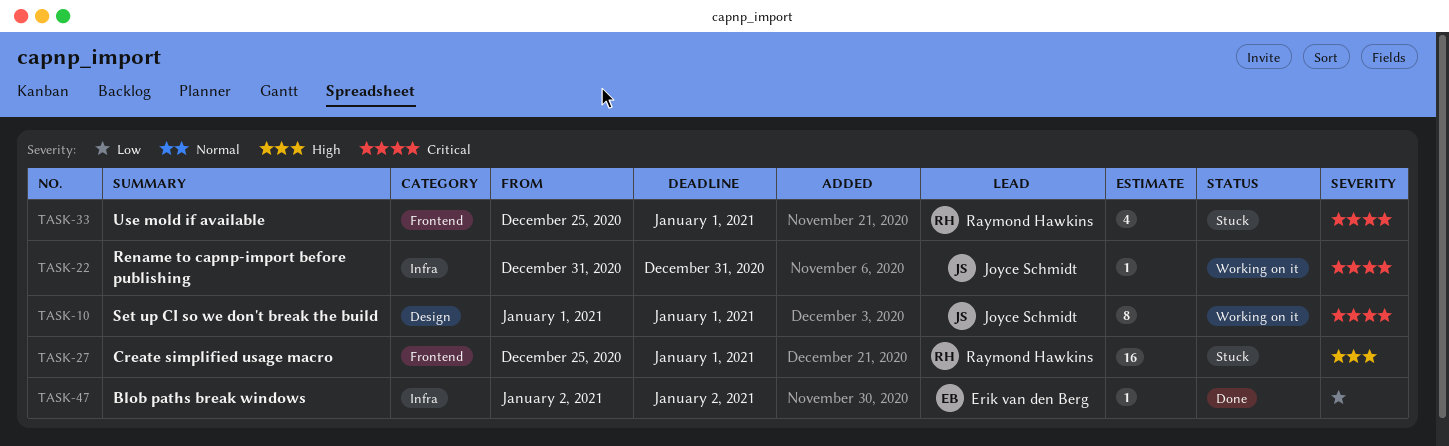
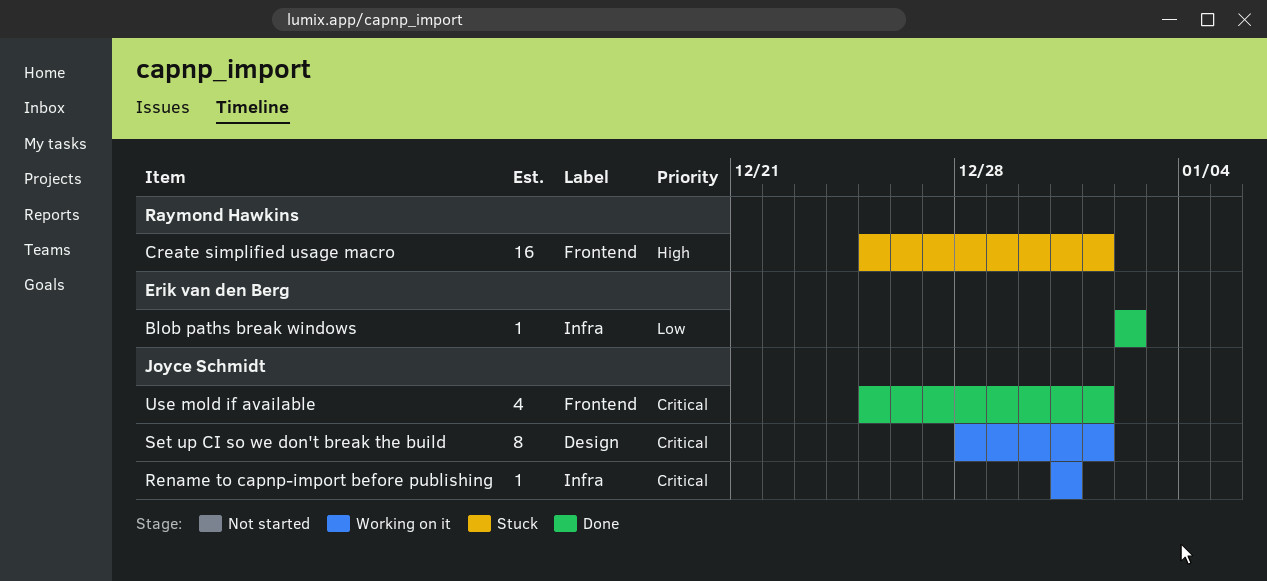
Set up CI so we don't break the build, start: Jan 1 -> Dec 28
Use mold if available, status: Stuck -> Done
Use mold if available, owner: Raymond Hawkins -> Joyce Schmidt

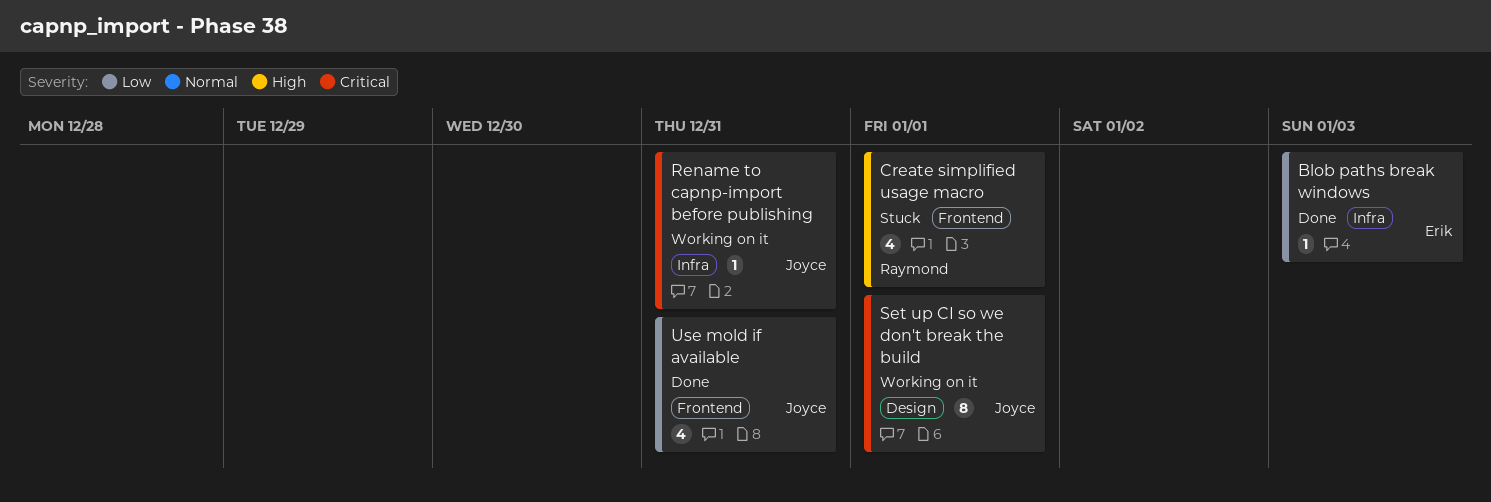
Blob paths break windows, due: Jan 2 -> Jan 3
Create simplified usage macro, estimate: 16 -> 4
Use mold if available, priority: Critical -> Low
Use mold if available, due: Jan 1 -> Dec 31

